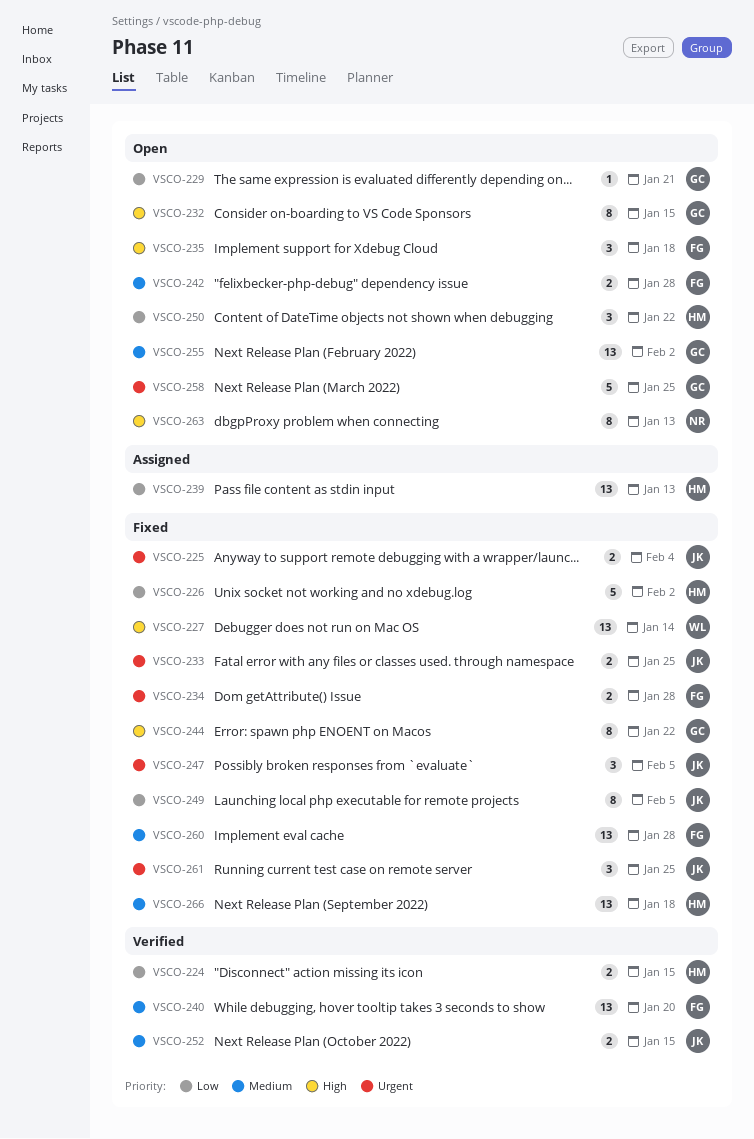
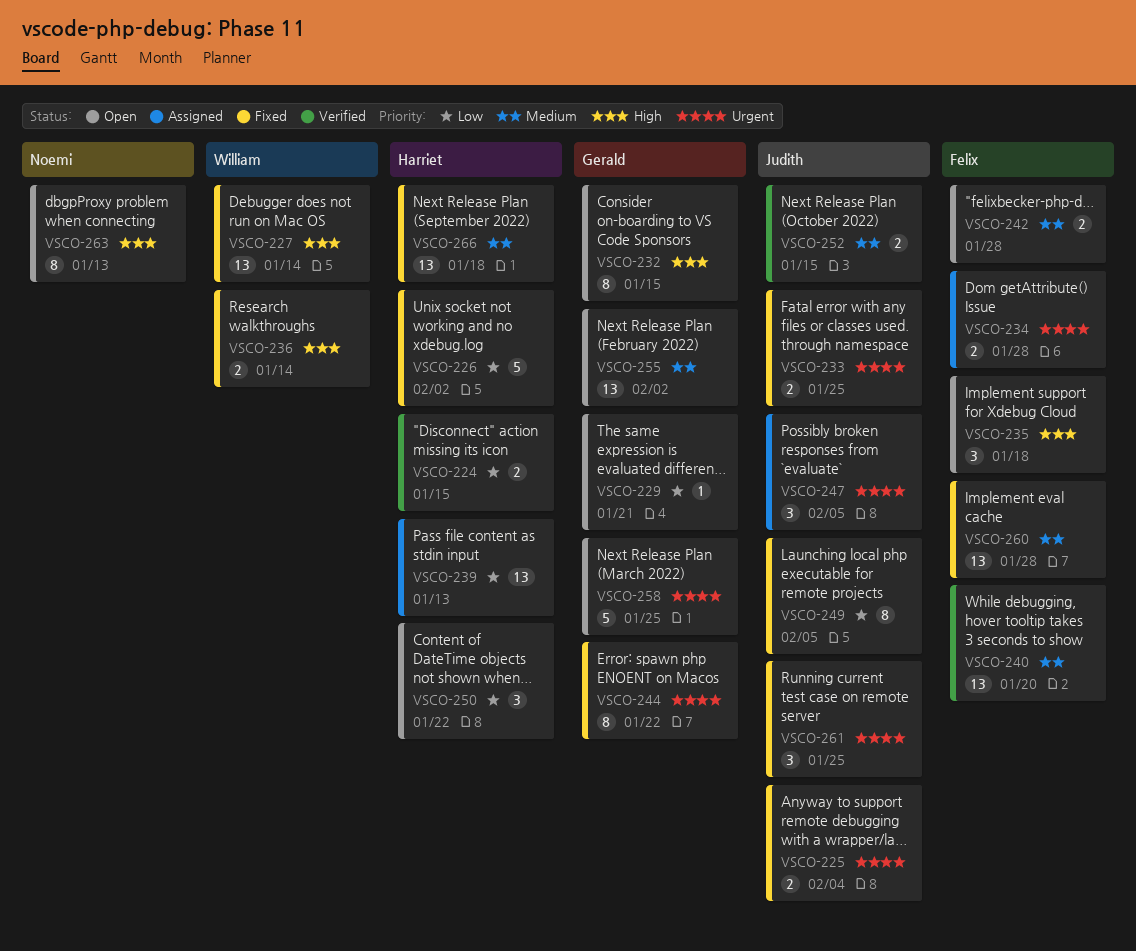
VSCO-234, status: Fixed -> Assigned
VSCO-236: none -> present
VSCO-244, priority: High -> Urgent
VSCO-247, status: Fixed -> Assigned

